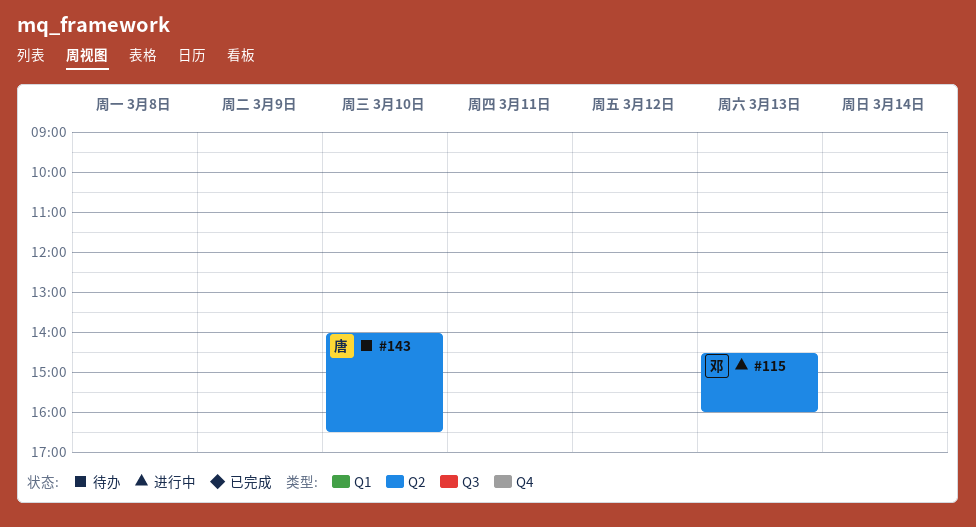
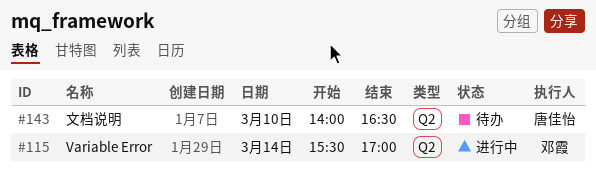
#115, day: Mar 13 -> Mar 14
#115, begins: 14:30 -> 15:30
#115, ends: 16:00 -> 17:00

